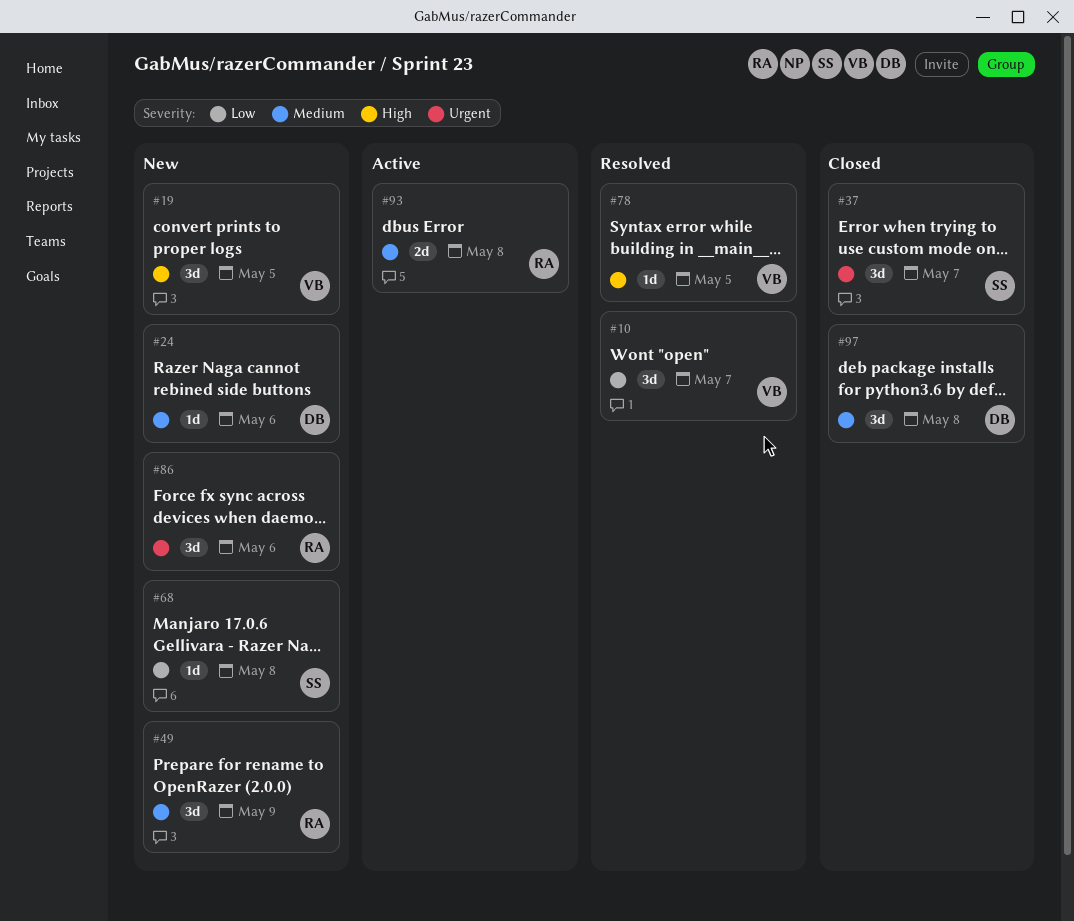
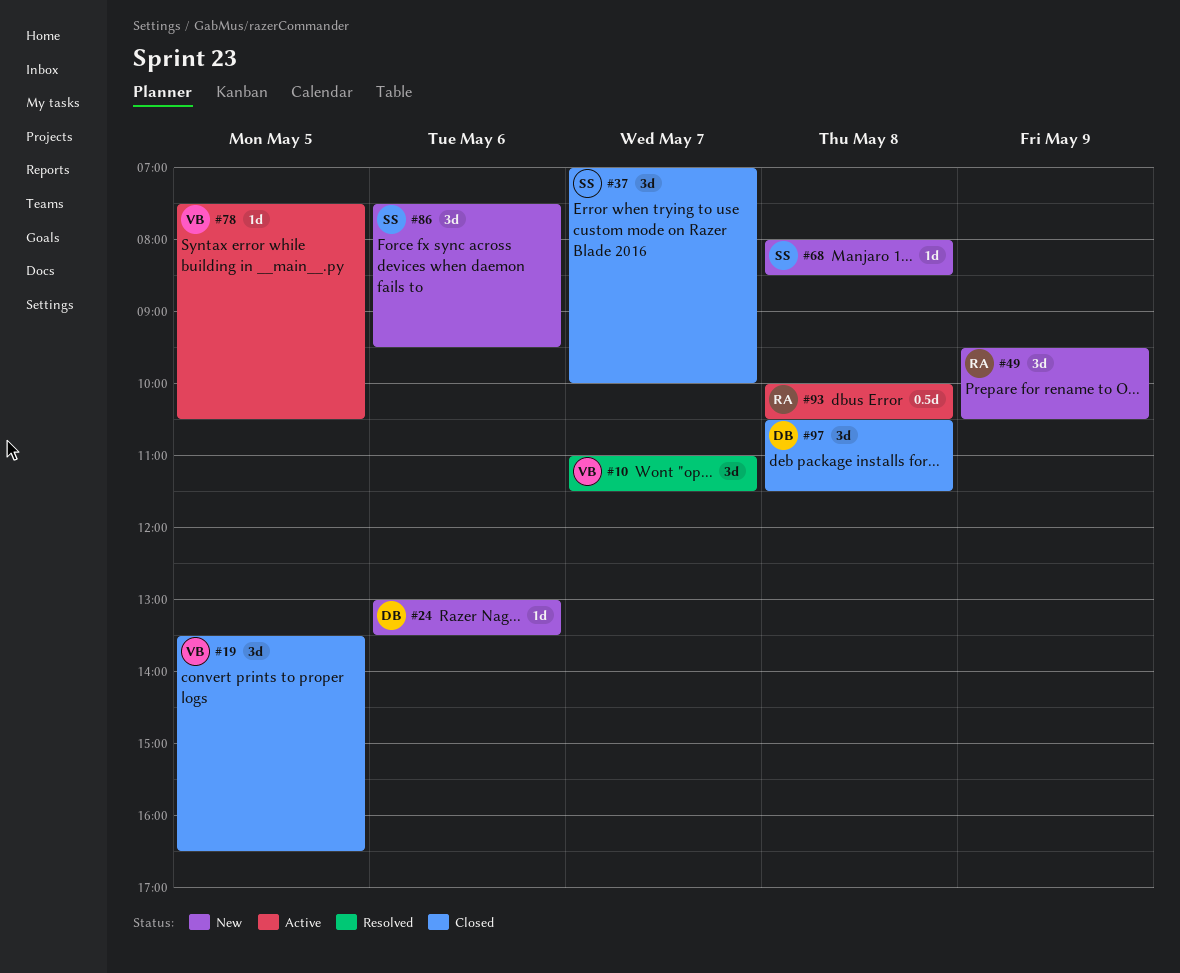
#19, status: New -> Closed
#78, status: Resolved -> Active
#86, owner: RA -> SS
#93, estimate: 2d -> 0.5d

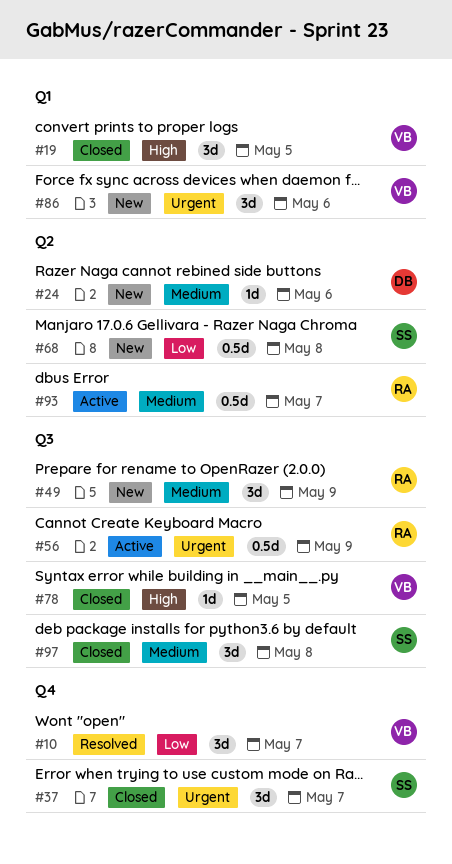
#56: none -> present
#68, estimate: 1d -> 0.5d
#78, status: Active -> Closed
#86, owner: SS -> VB
#93, day: May 8 -> May 7
#97, owner: DB -> SS

